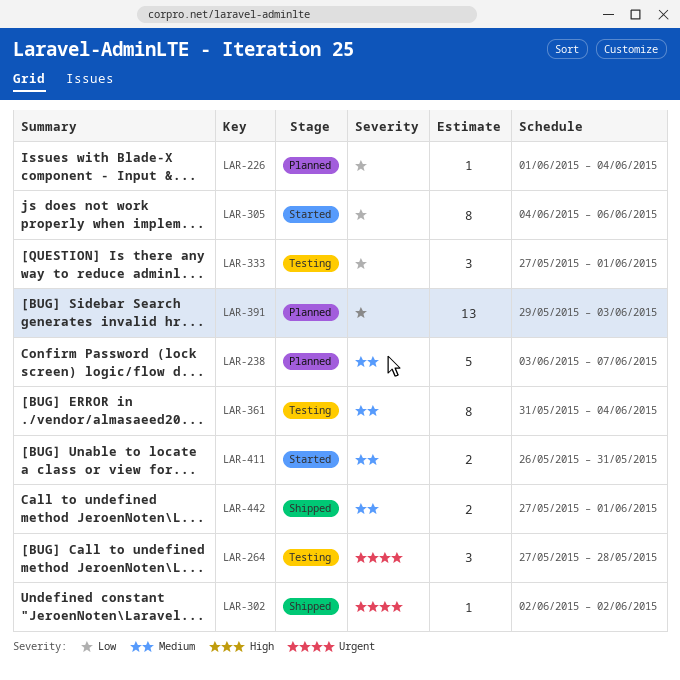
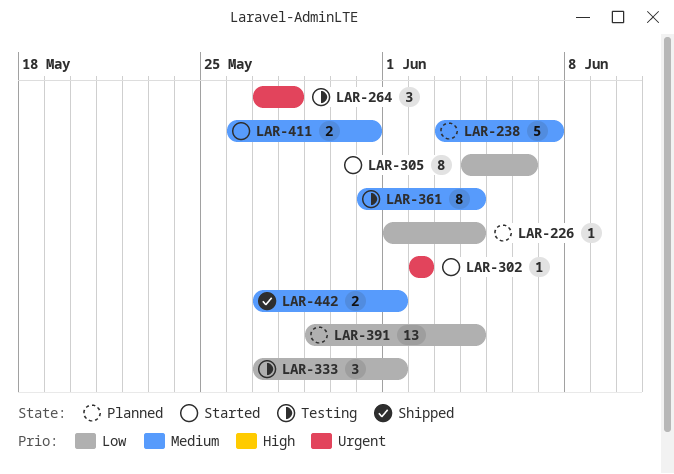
LAR-302, status: Shipped -> Started
LAR-391, due: Jun 3 -> Jun 4

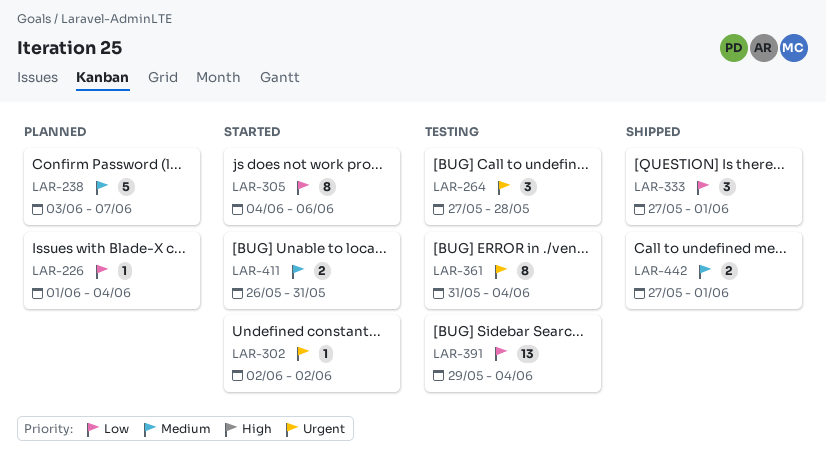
LAR-333, status: Testing -> Shipped
LAR-361, priority: Medium -> Urgent
LAR-391, status: Planned -> Testing

